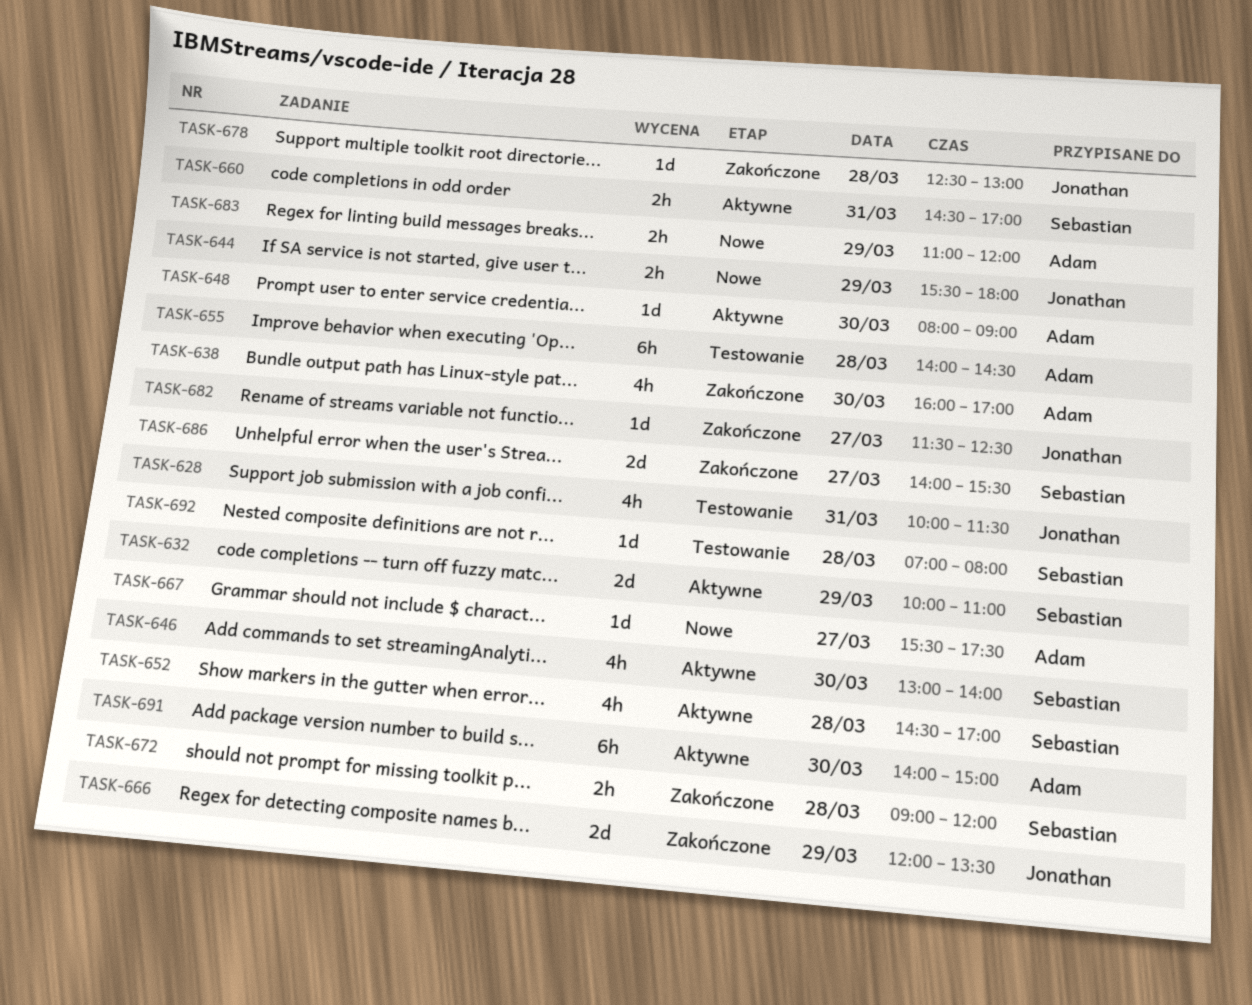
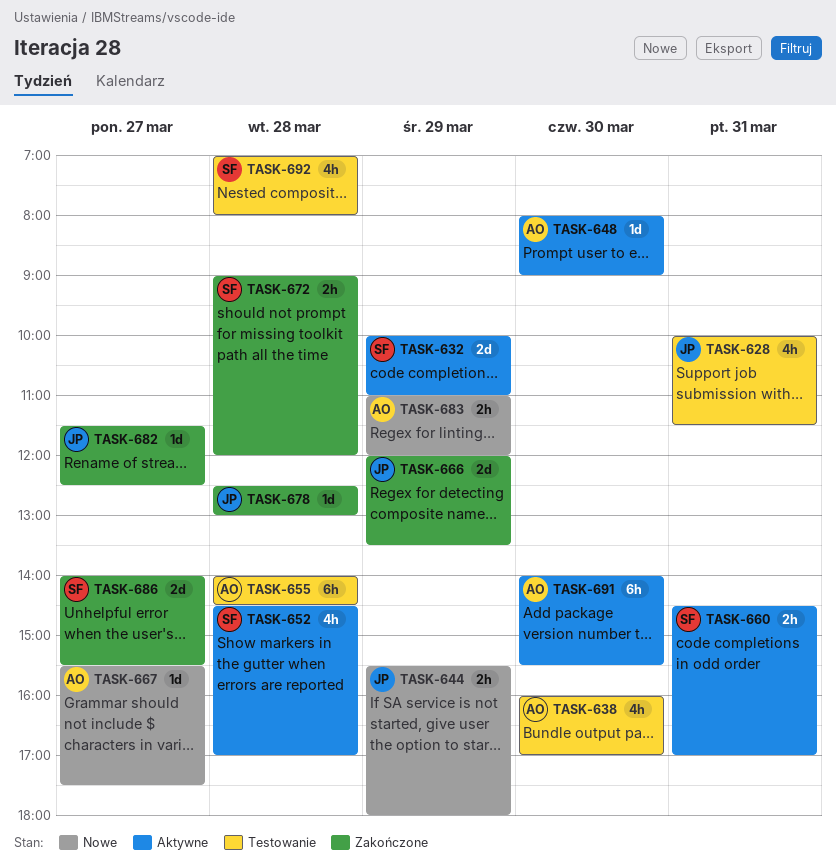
TASK-638, status: Zakończone -> Testowanie
TASK-646: present -> none
TASK-691, ends: 15:00 -> 15:30
TASK-692, estimate: 1d -> 4h

